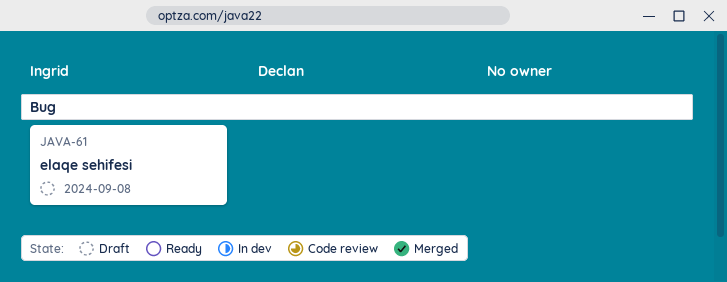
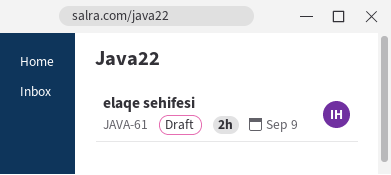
JAVA-61, due: Sep 8 -> Sep 9

